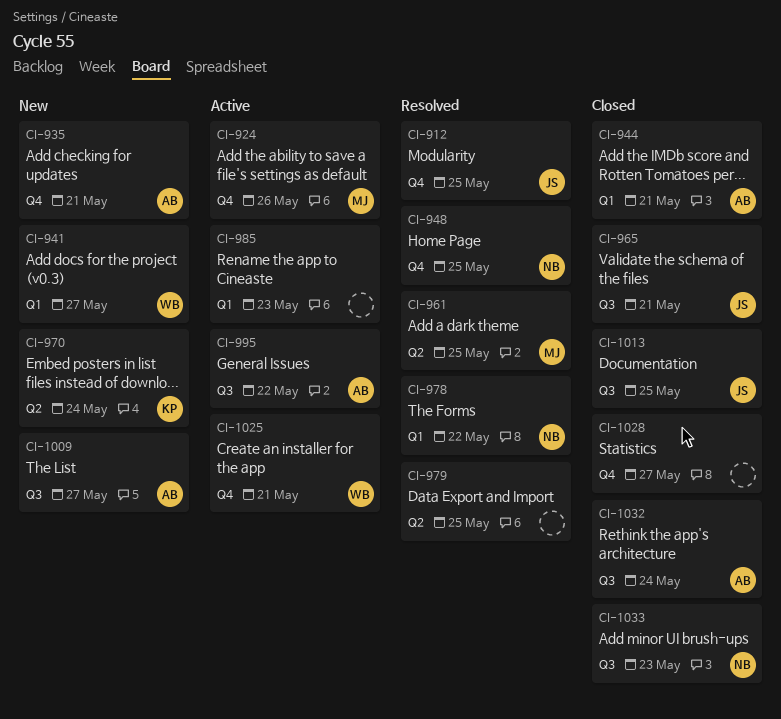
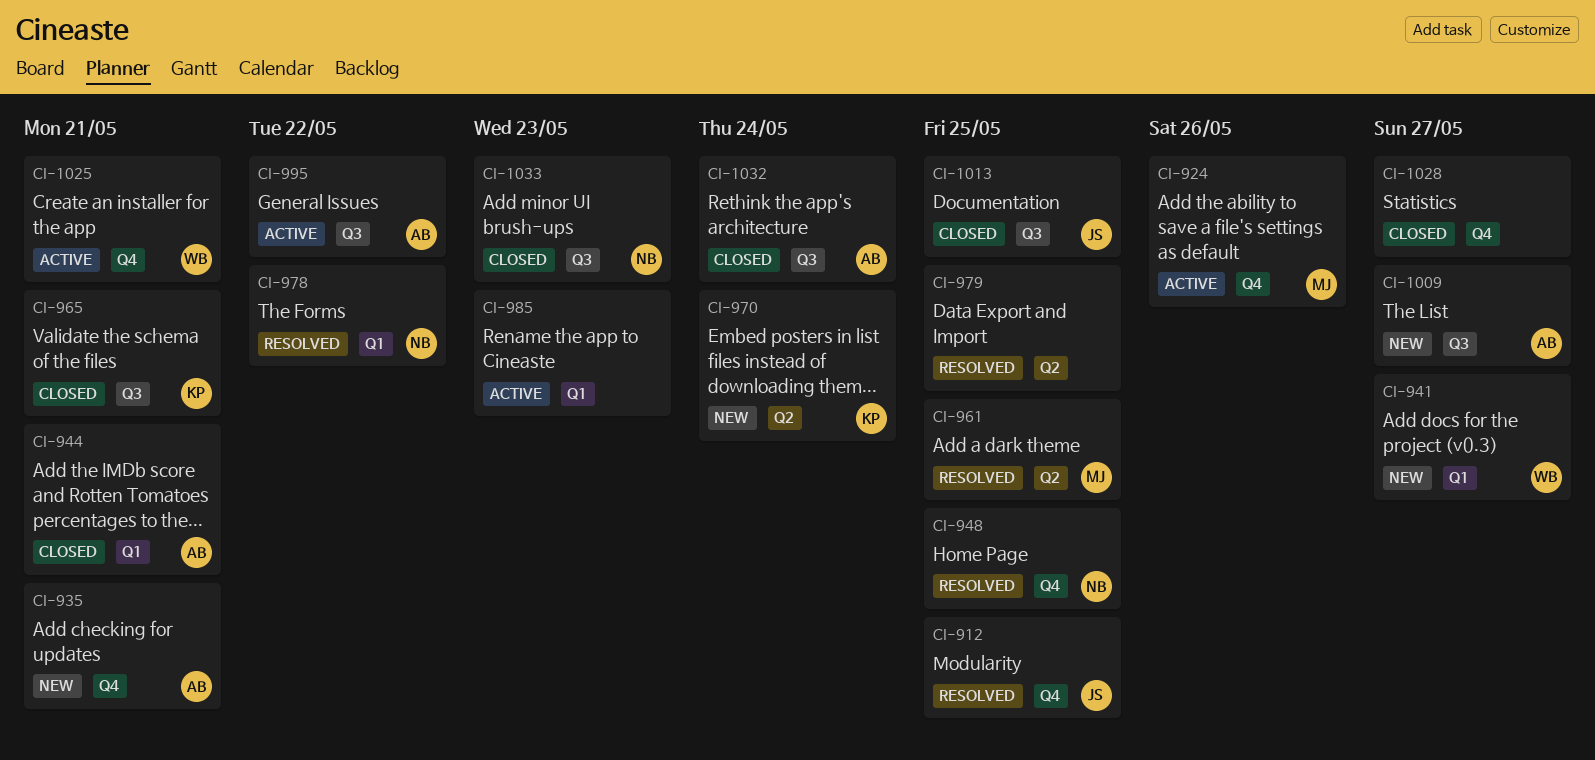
CI-965, owner: JS -> KP

